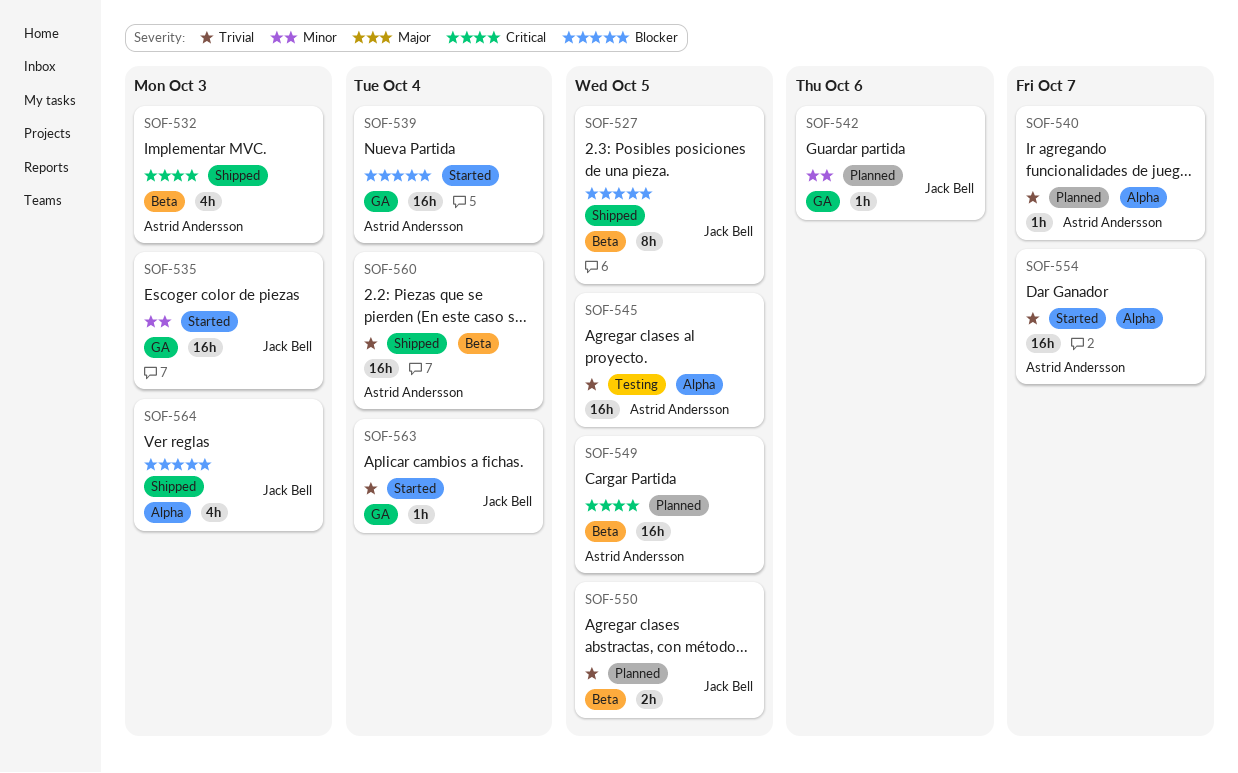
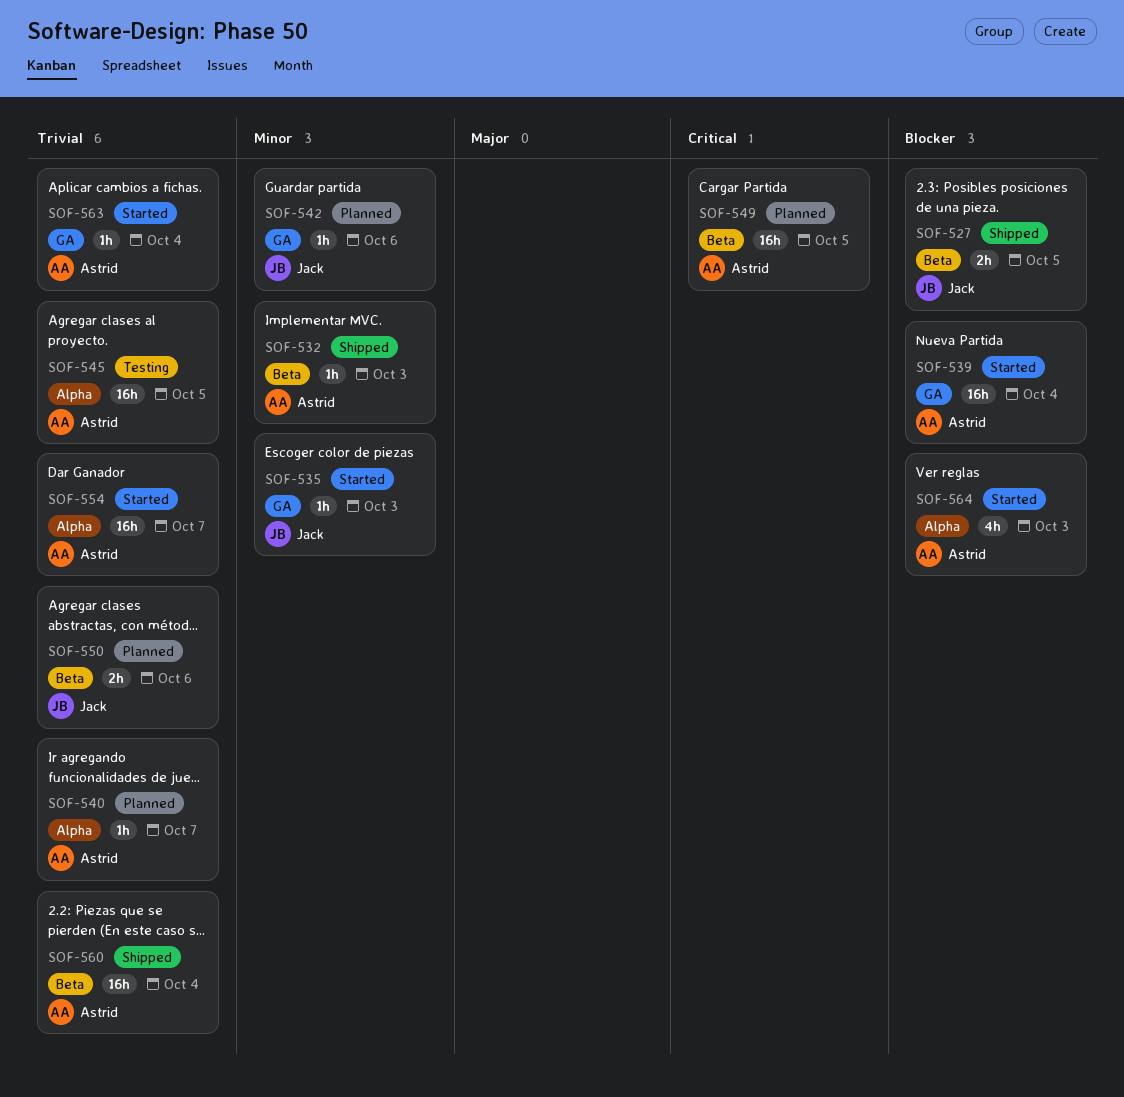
SOF-527, estimate: 8h -> 2h
SOF-532, priority: Critical -> Minor
SOF-532, estimate: 4h -> 1h
SOF-535, estimate: 16h -> 1h
SOF-550, due: Oct 5 -> Oct 6
SOF-563, owner: Jack Bell -> Astrid Andersson
SOF-564, status: Shipped -> Started
SOF-564, owner: Jack Bell -> Astrid Andersson

